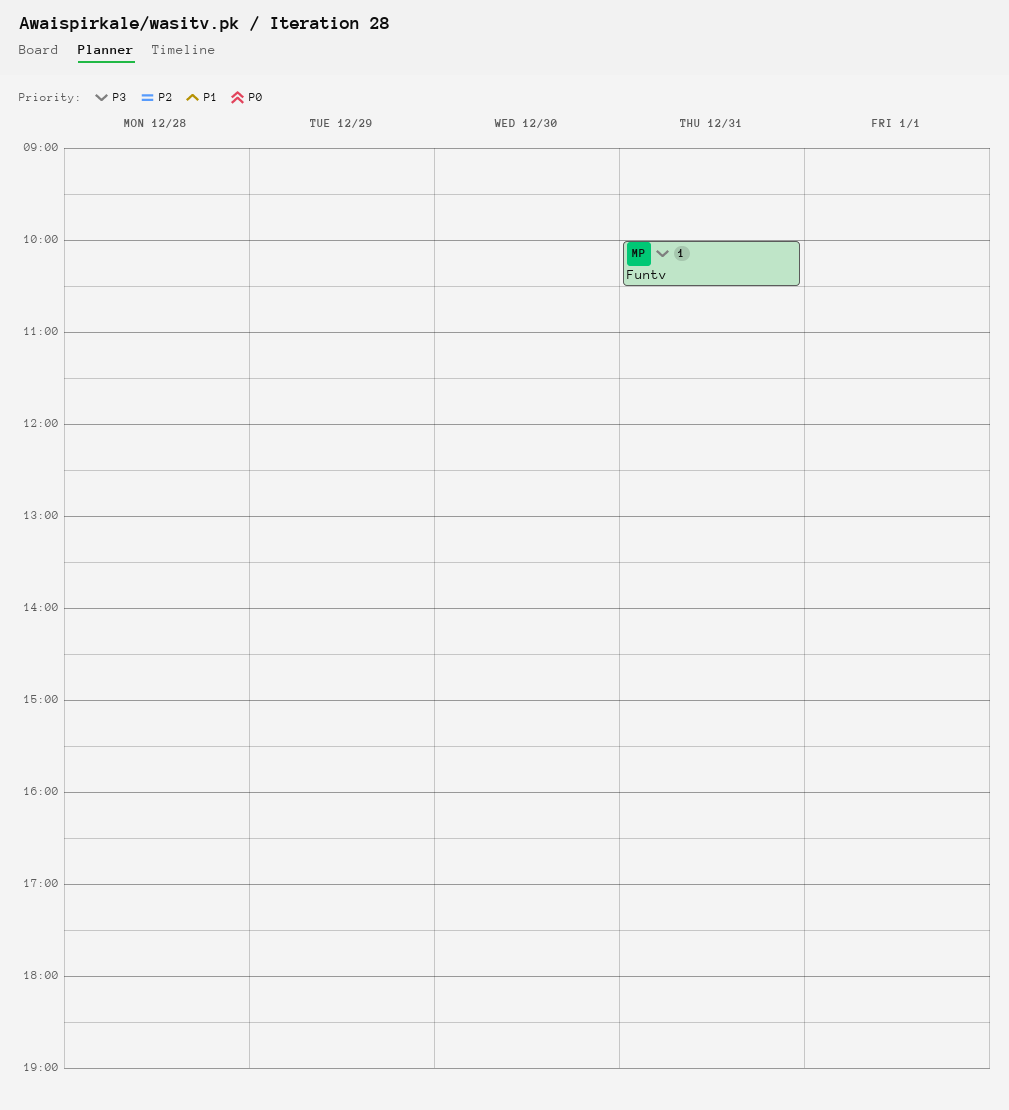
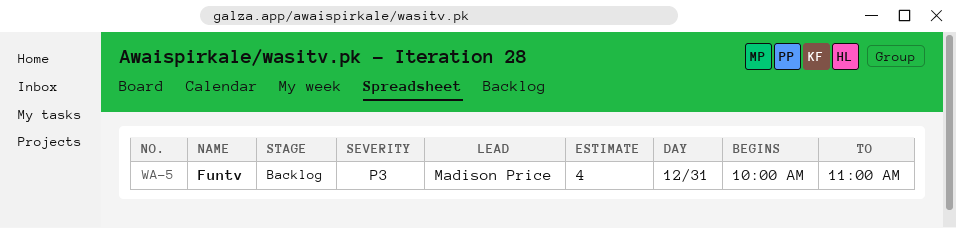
Funtv, estimate: 1 -> 4
Funtv, ends: 10:30 -> 11:00

